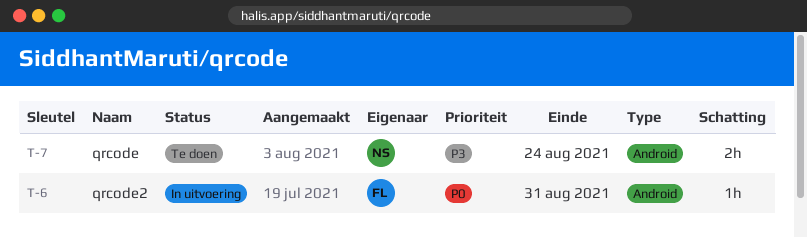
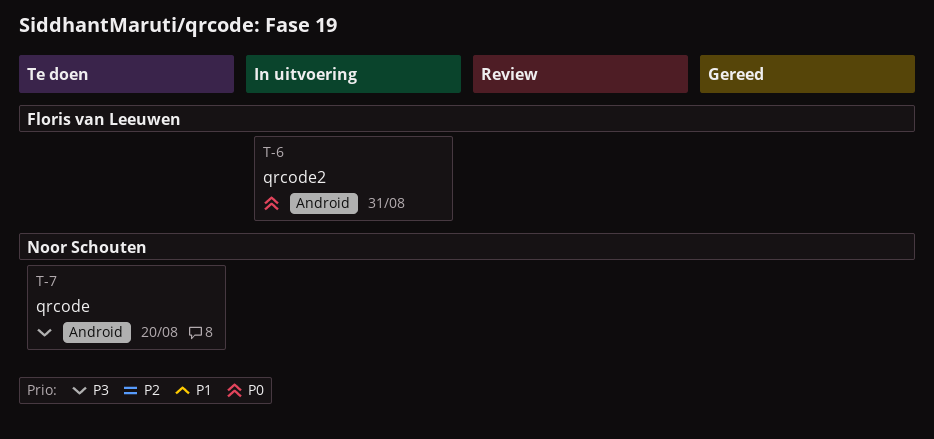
T-7, due: Aug 24 -> Aug 20

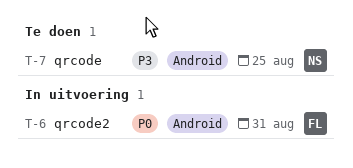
T-7, due: Aug 20 -> Aug 25

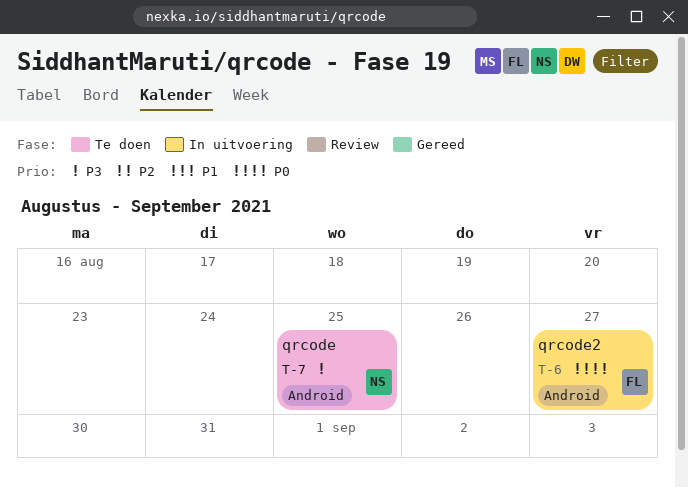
T-6, due: Aug 31 -> Aug 27

